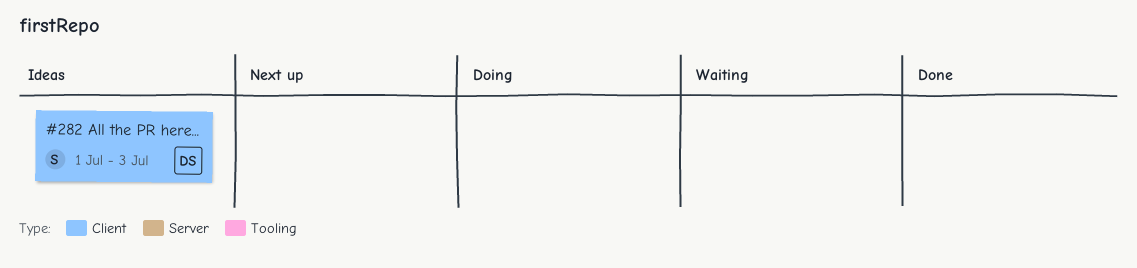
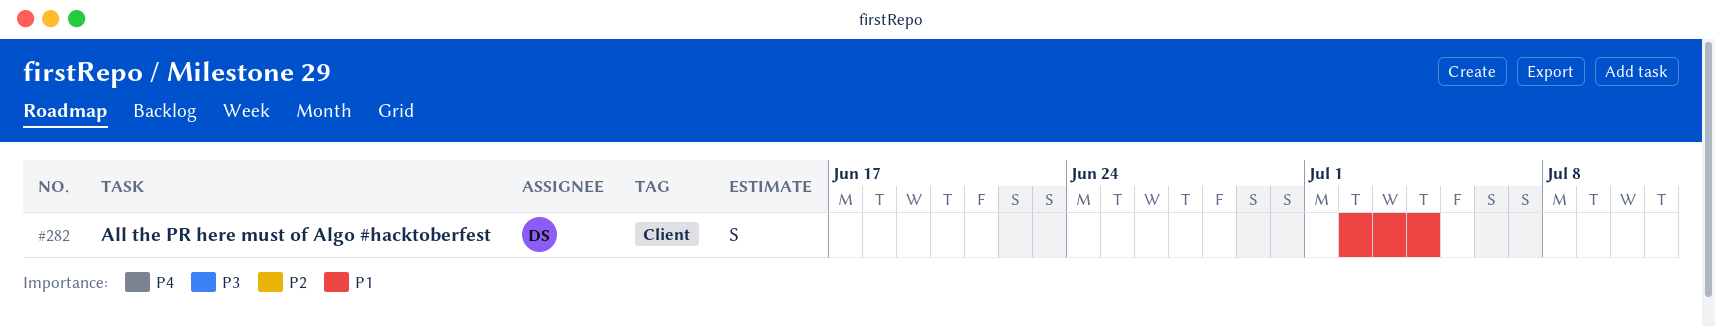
#282, start: Jul 1 -> Jul 2
#282, due: Jul 3 -> Jul 4

